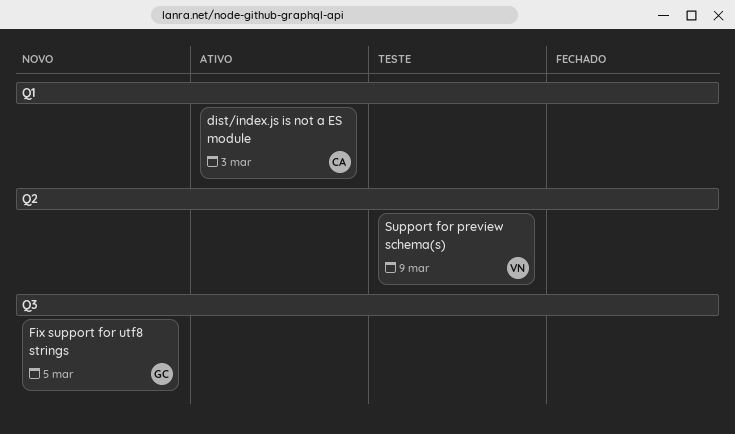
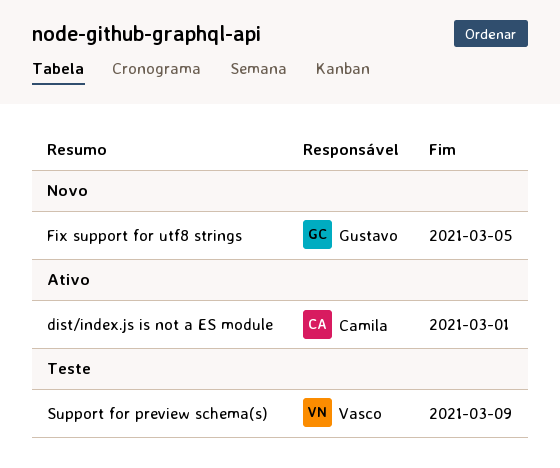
dist/index.js is not a ES module, due: Mar 3 -> Mar 1

